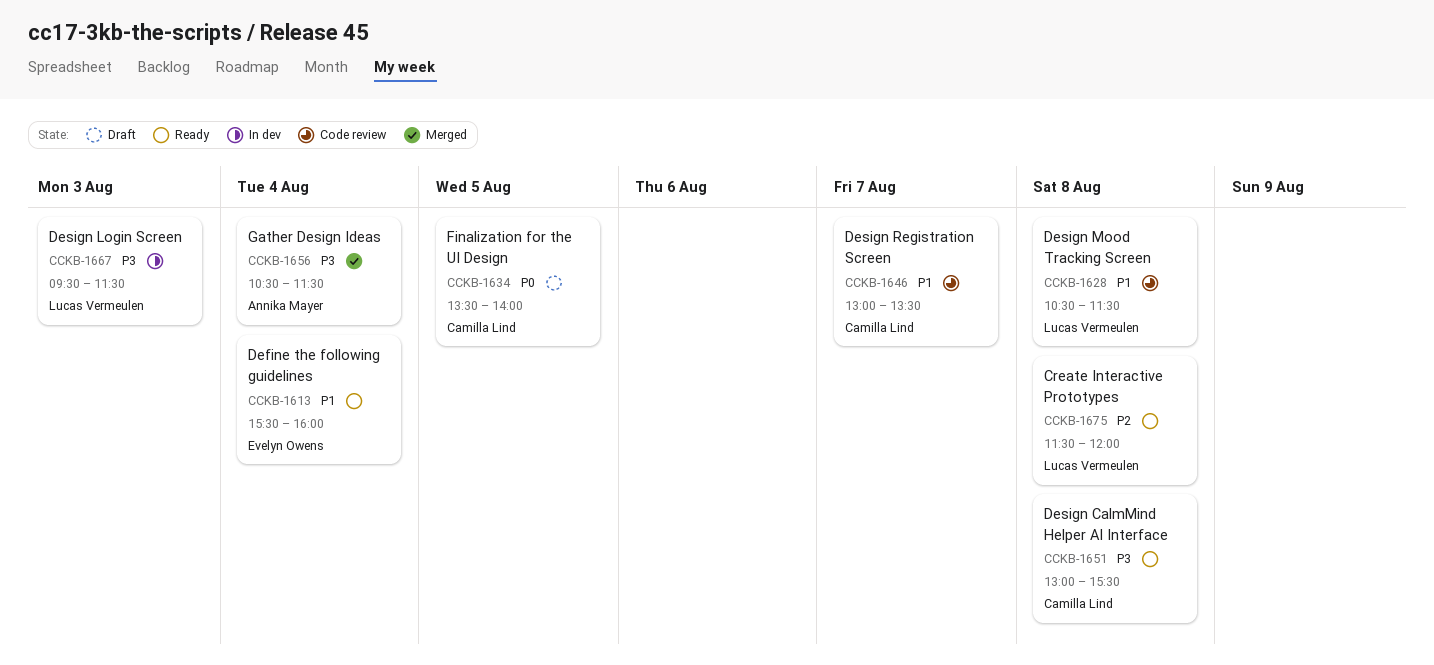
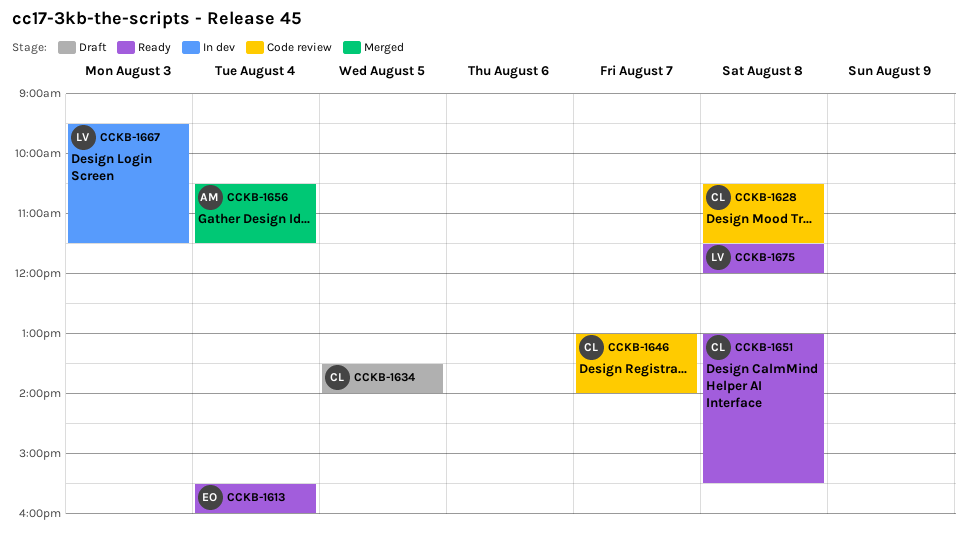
CCKB-1628, owner: Lucas Vermeulen -> Camilla Lind
CCKB-1646, ends: 13:30 -> 14:00

